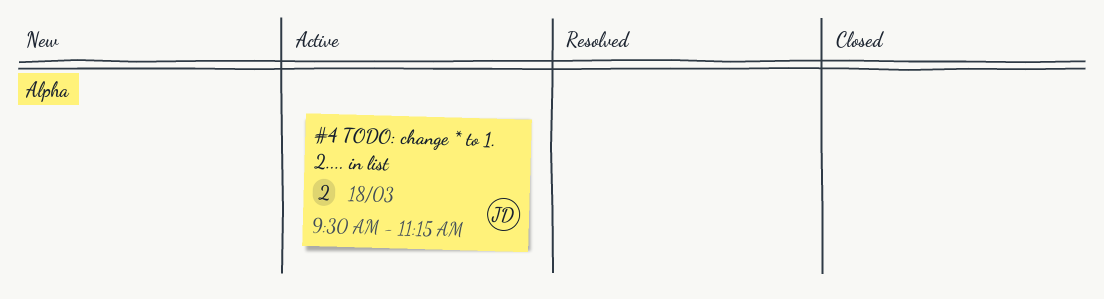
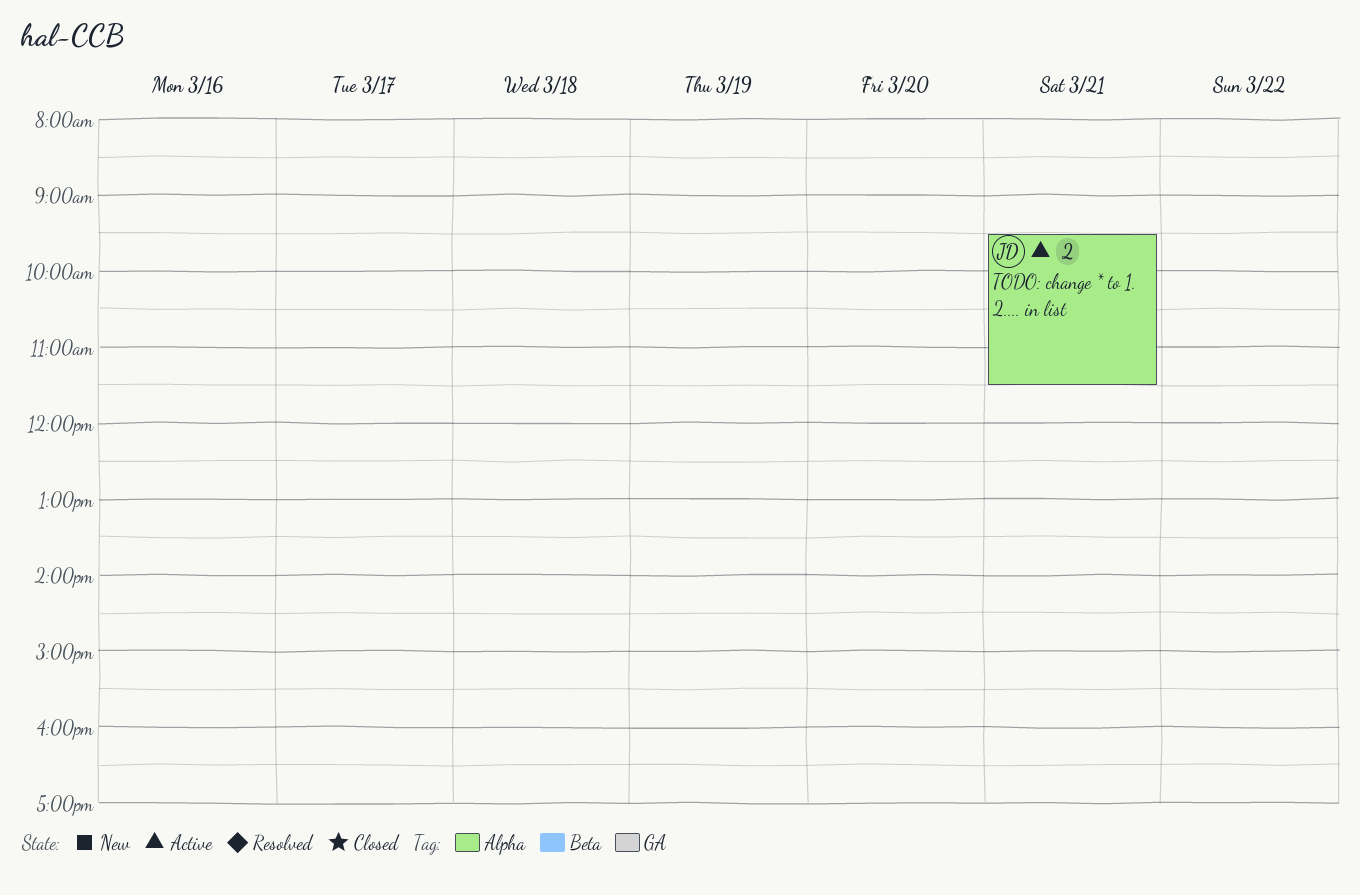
TODO: change * to 1. 2.... in list, day: Mar 18 -> Mar 21
TODO: change * to 1. 2.... in list, ends: 11:15 -> 11:30

